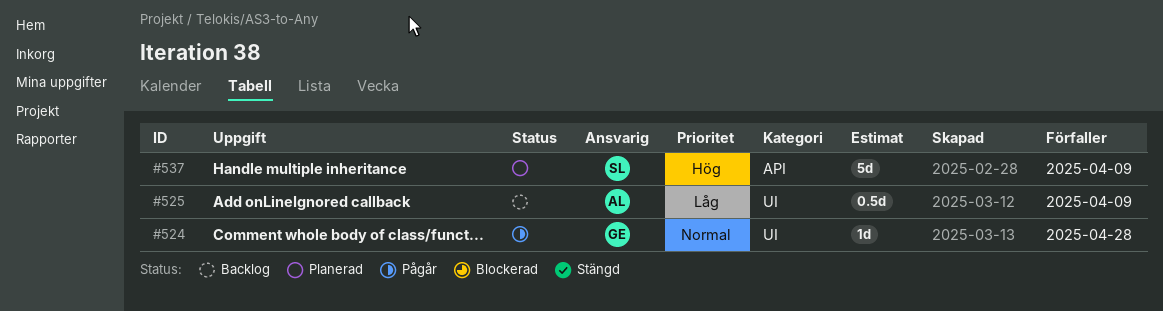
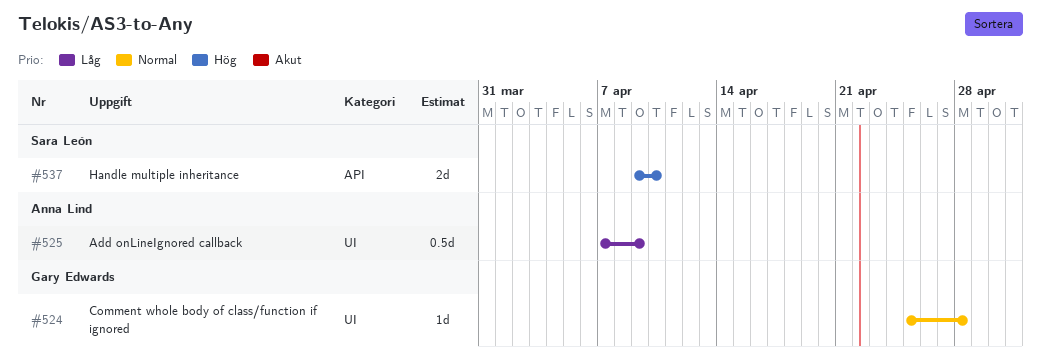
#537, estimate: 5d -> 2d
#537, due: Apr 9 -> Apr 10

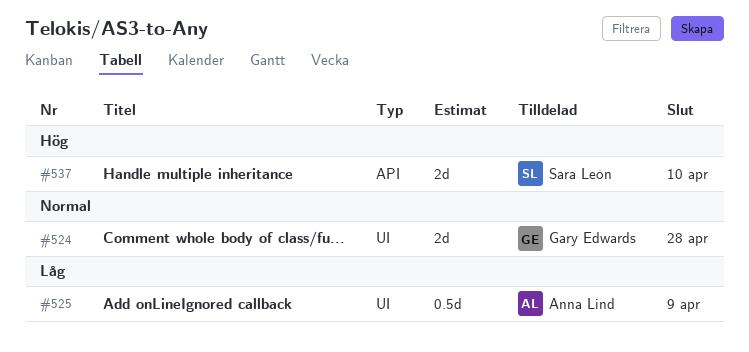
#524, estimate: 1d -> 2d

